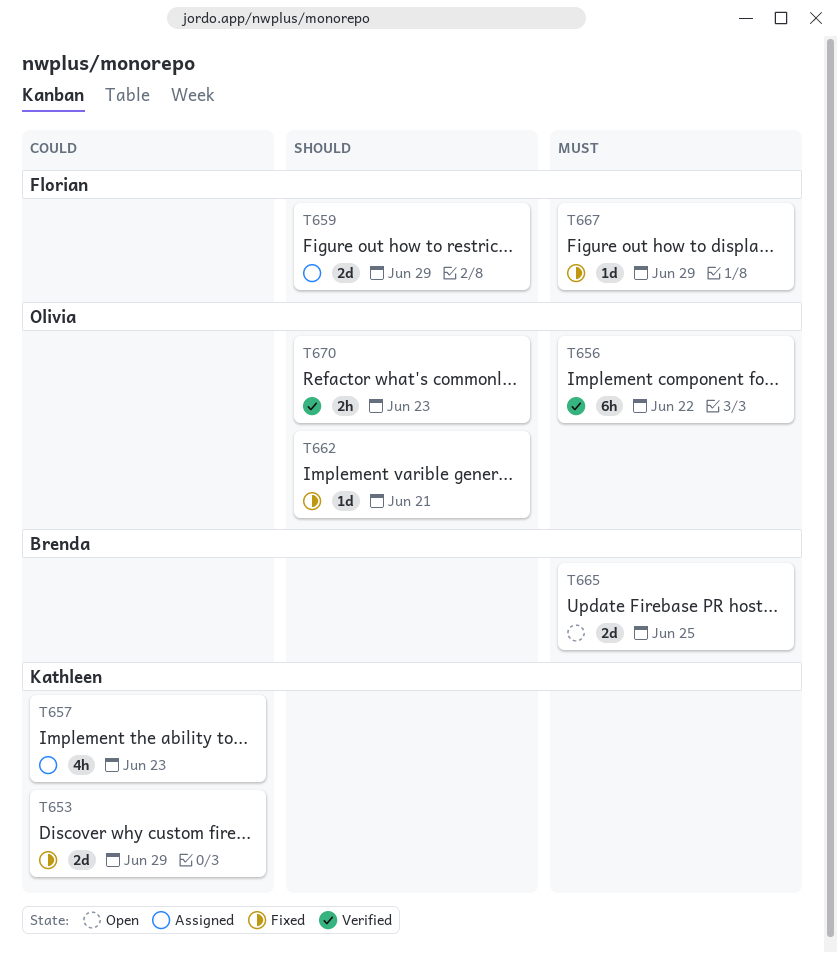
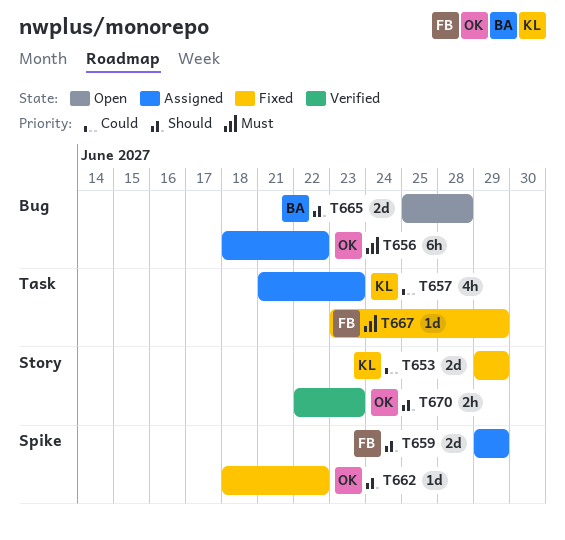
T656, status: Verified -> Assigned
T662, due: Jun 21 -> Jun 22
T665, priority: Must -> Should
T665, due: Jun 25 -> Jun 28

